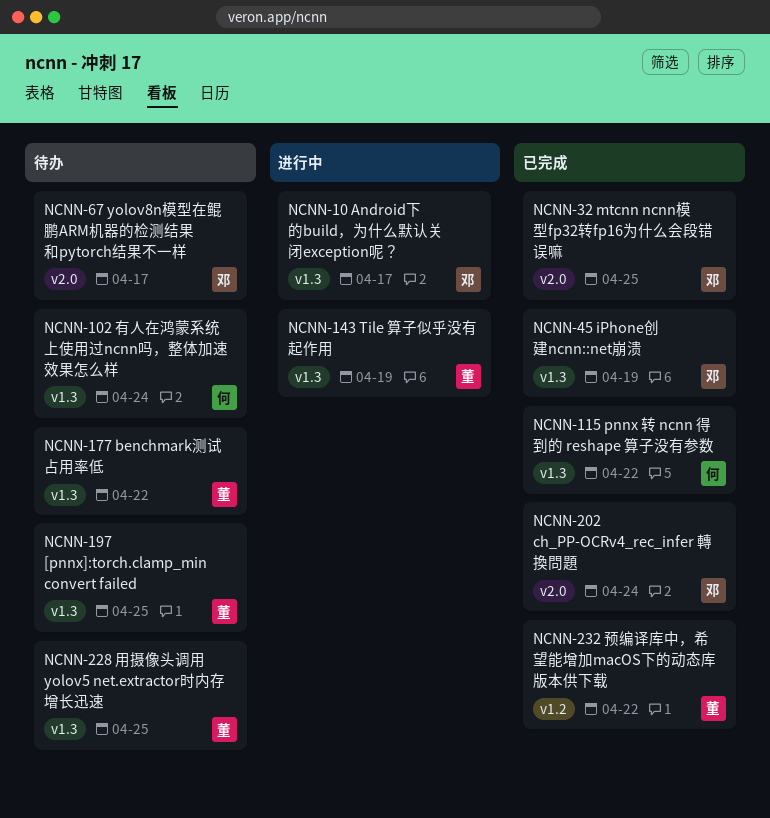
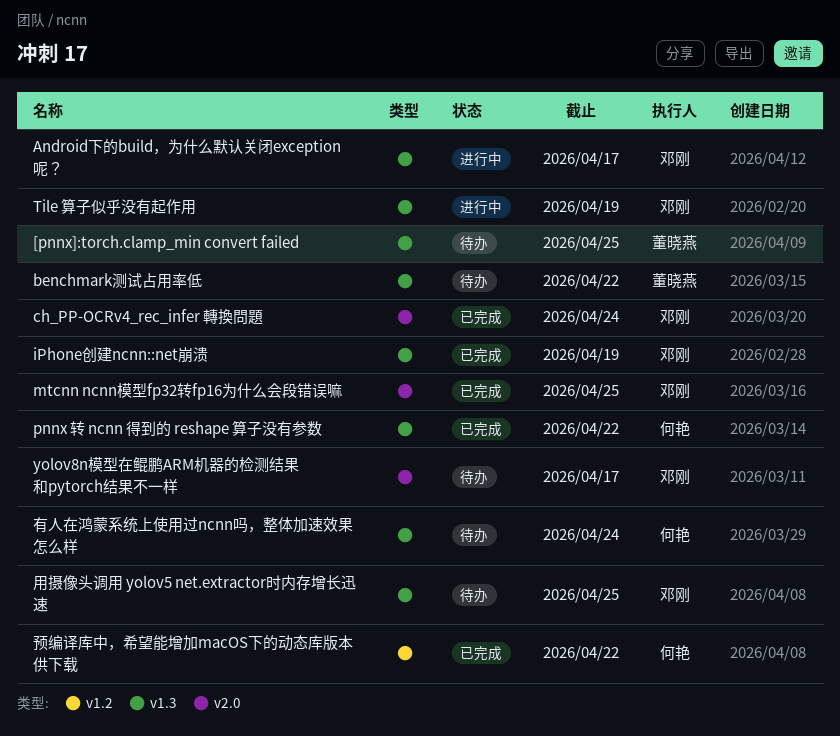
Tile 算子似乎没有起作用, owner: 董晓燕 -> 邓刚
用摄像头调用 yolov5 net.extractor时内存增长迅速, owner: 董晓燕 -> 邓刚
预编译库中，希望能增加macOS下的动态库版本供下载, owner: 董晓燕 -> 何艳

